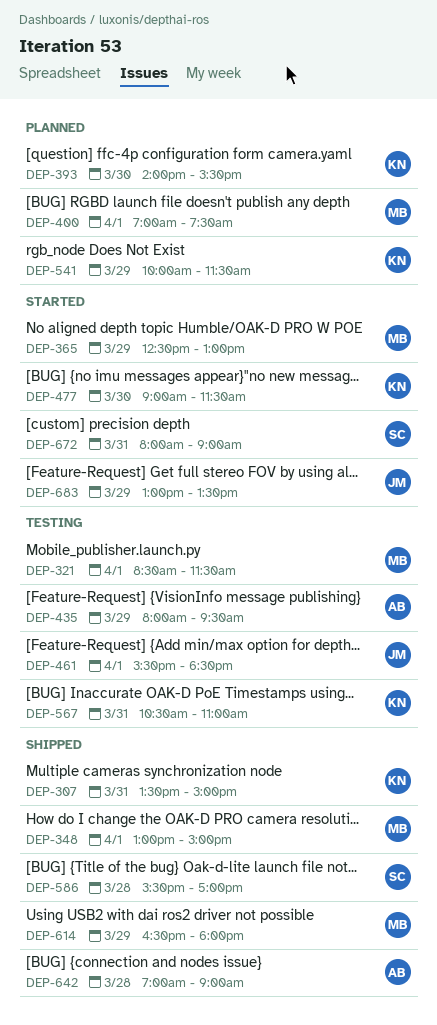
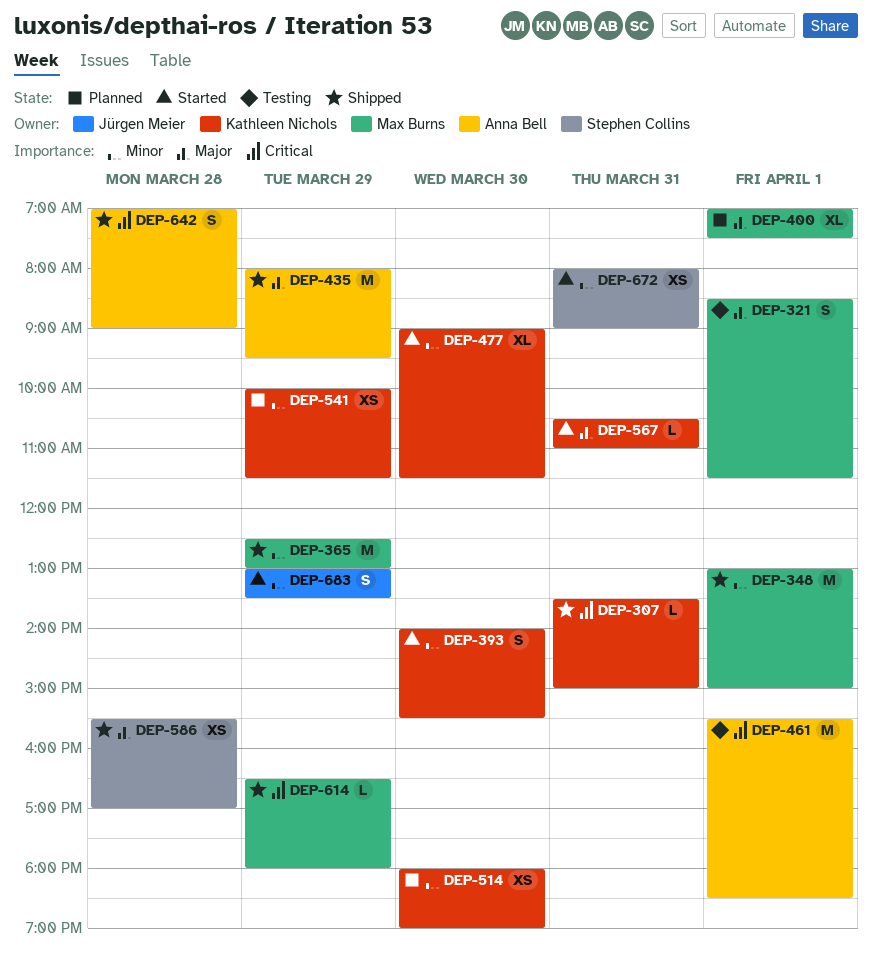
DEP-365, status: Started -> Shipped
DEP-393, status: Planned -> Started
DEP-435, status: Testing -> Shipped
DEP-461, owner: Jürgen Meier -> Anna Bell
DEP-514: none -> present
DEP-567, status: Testing -> Started

